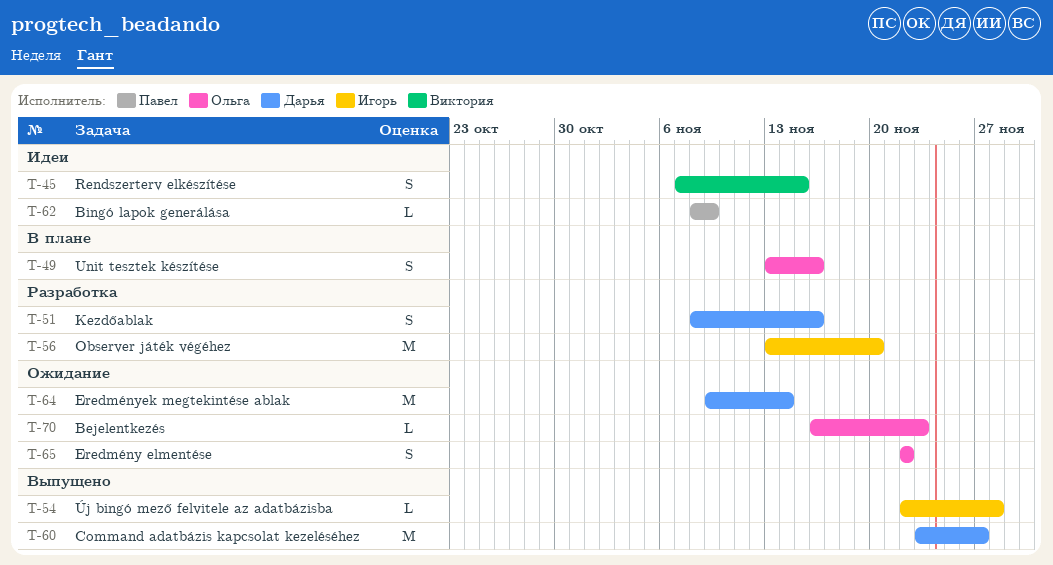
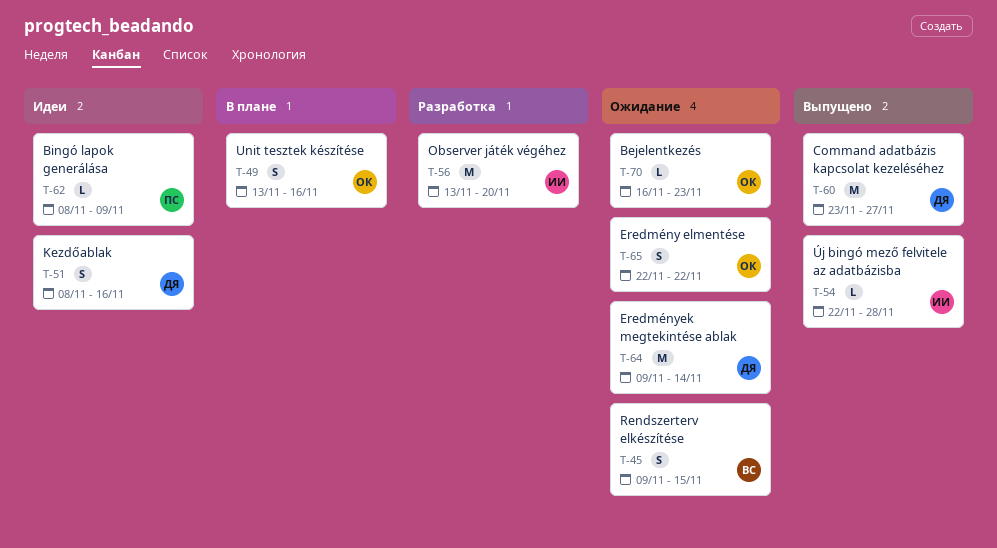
T-45, status: Идеи -> Ожидание
T-45, start: Nov 7 -> Nov 9
T-51, status: Разработка -> Идеи

